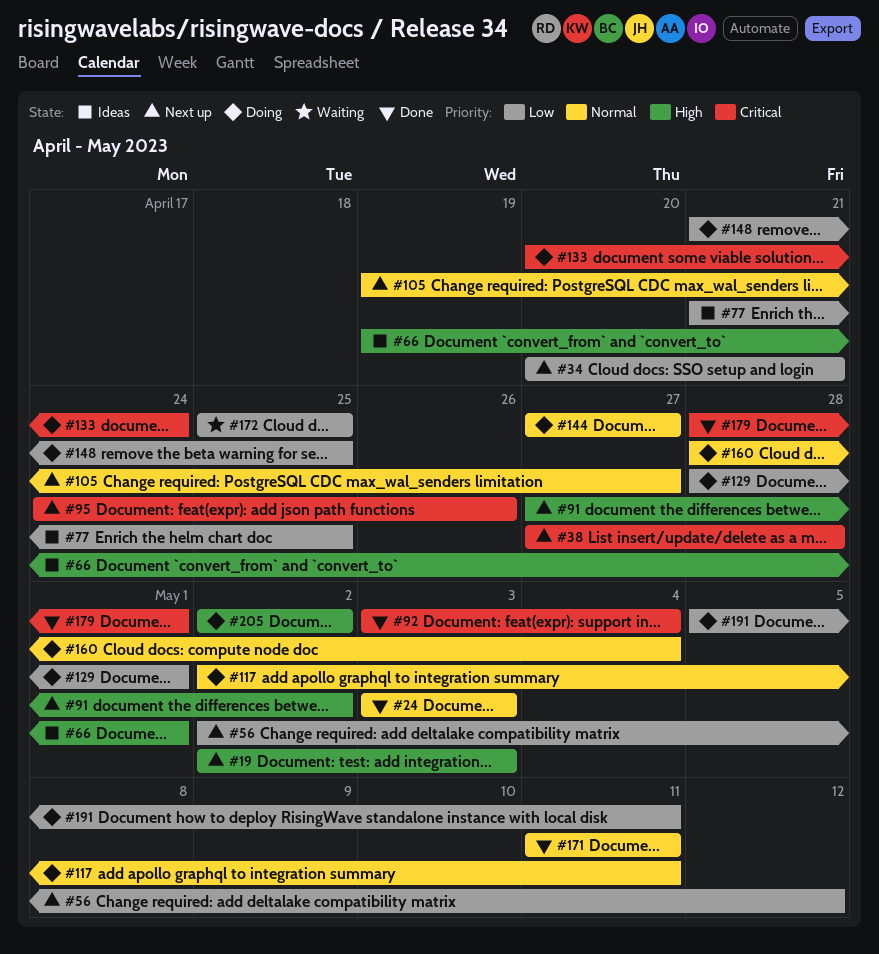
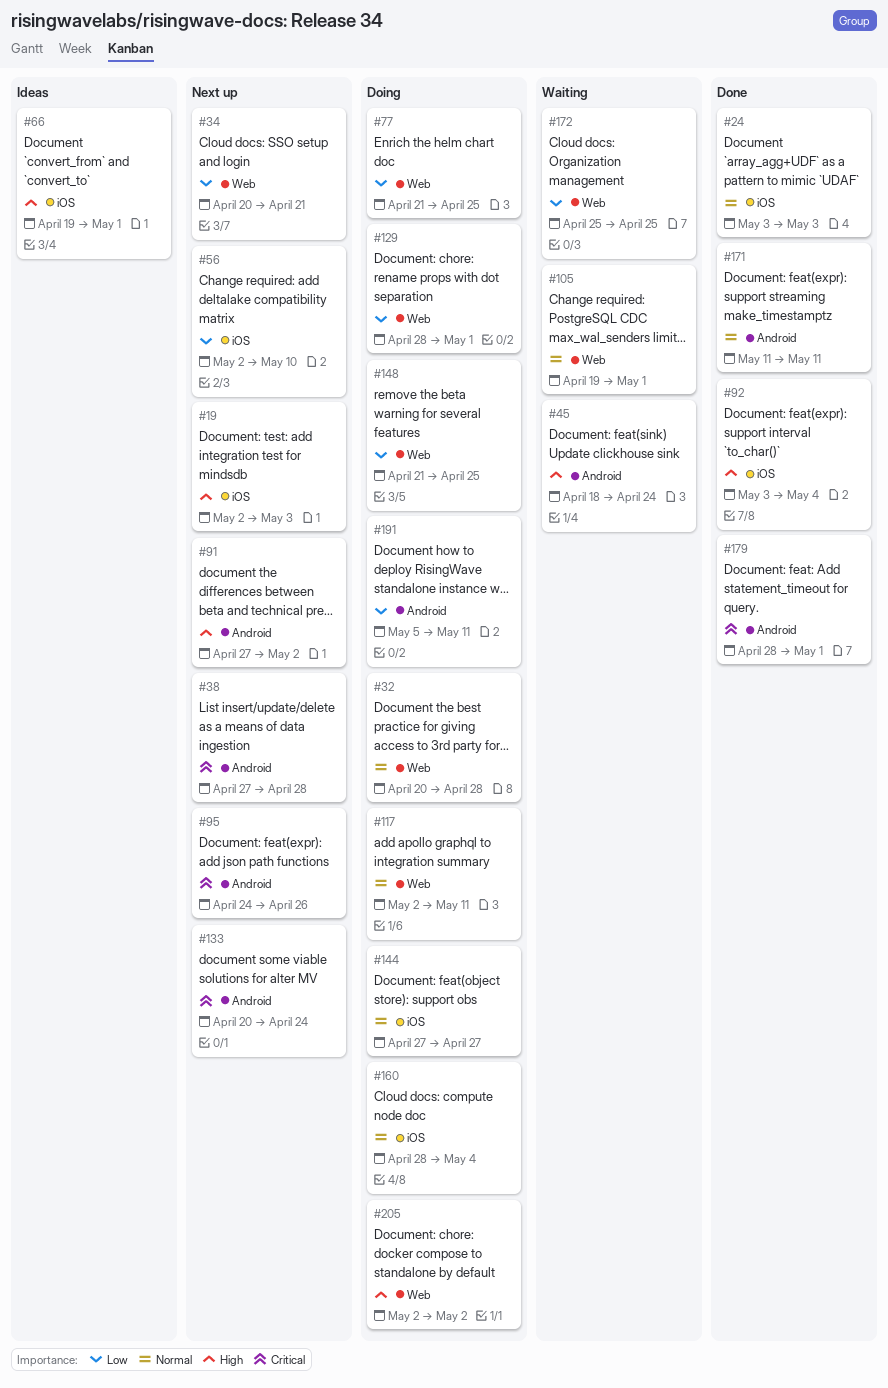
#32: none -> present
#45: none -> present
#56, due: May 12 -> May 10
#77, status: Ideas -> Doing
#92, priority: Critical -> High
#105, status: Next up -> Waiting
#105, due: Apr 27 -> May 1
#133, status: Doing -> Next up

